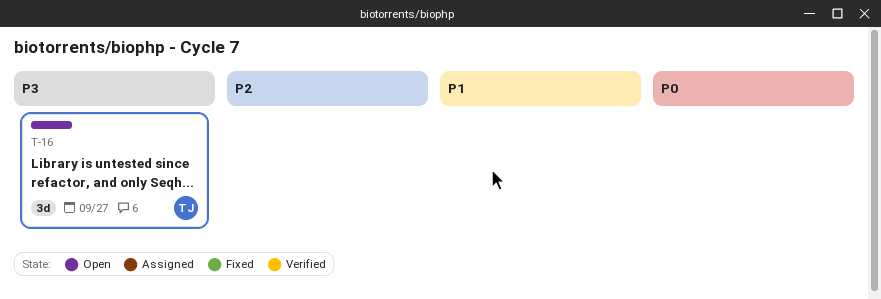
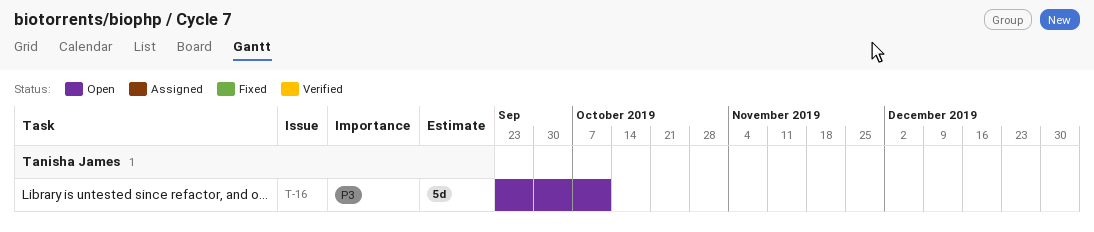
T-16, estimate: 3d -> 5d
T-16, due: Sep 27 -> Oct 11

